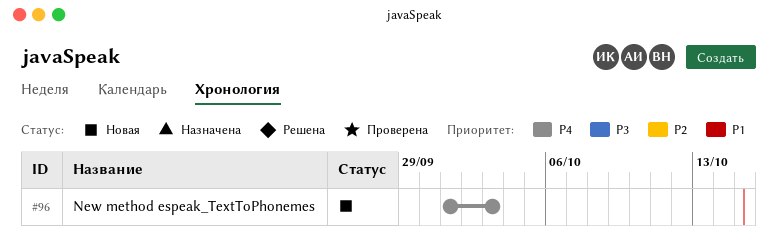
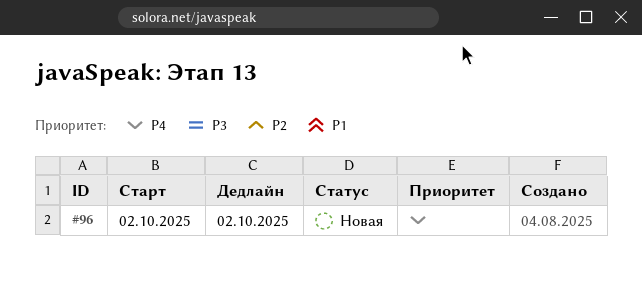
#96, start: Oct 1 -> Oct 2
#96, due: Oct 3 -> Oct 2

